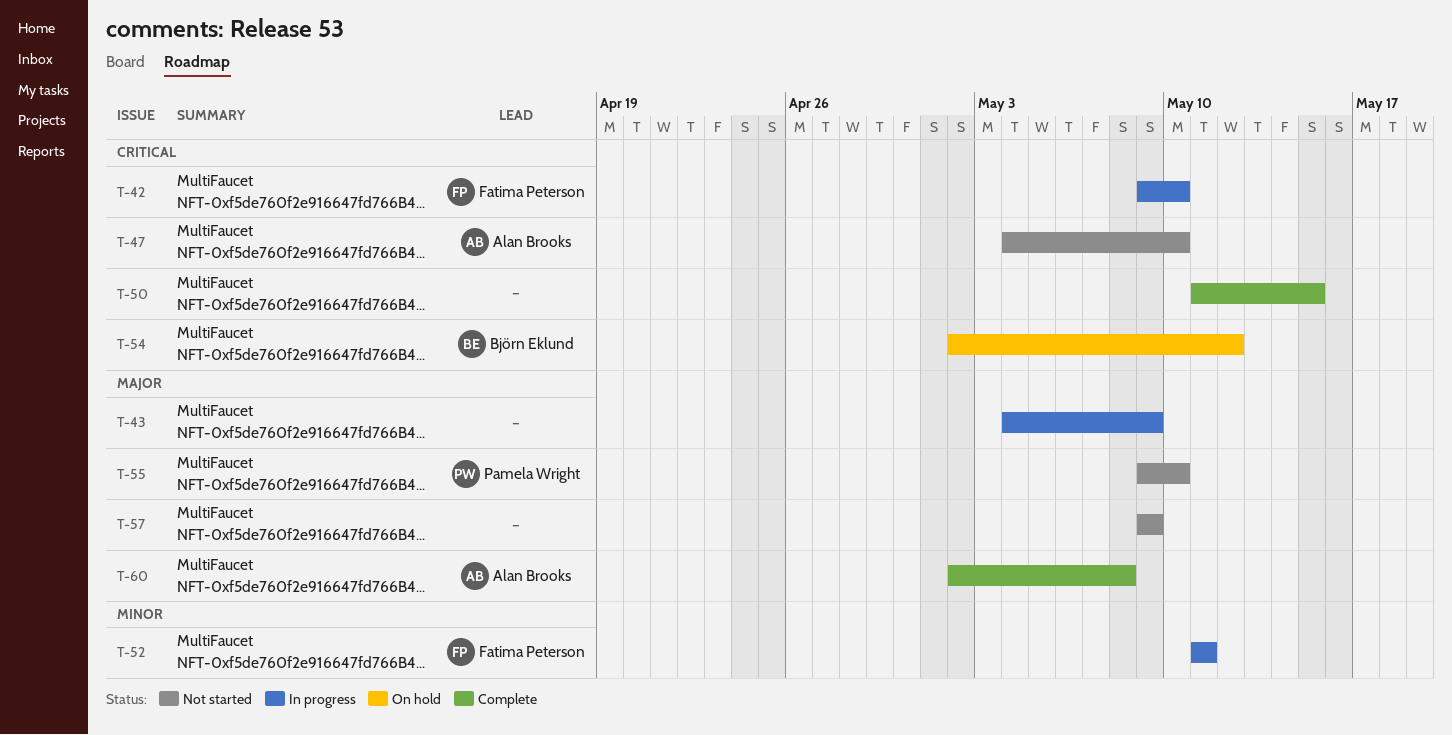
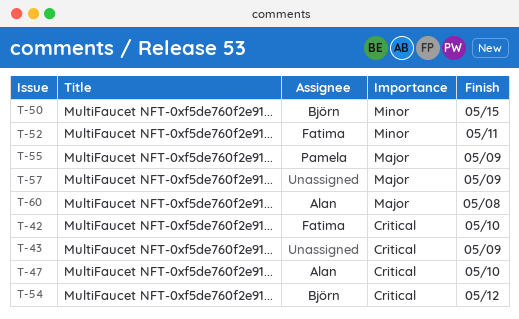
T-43, priority: Major -> Critical
T-50, owner: none -> Björn Eklund
T-50, priority: Critical -> Minor
T-55, due: May 10 -> May 9

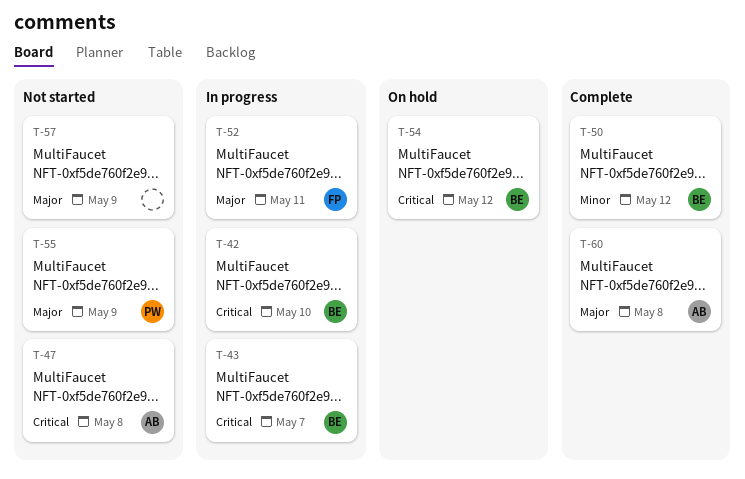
T-42, owner: Fatima -> Björn
T-43, owner: none -> Björn
T-43, due: May 9 -> May 7
T-47, due: May 10 -> May 8
T-50, due: May 15 -> May 12
T-52, priority: Minor -> Major

